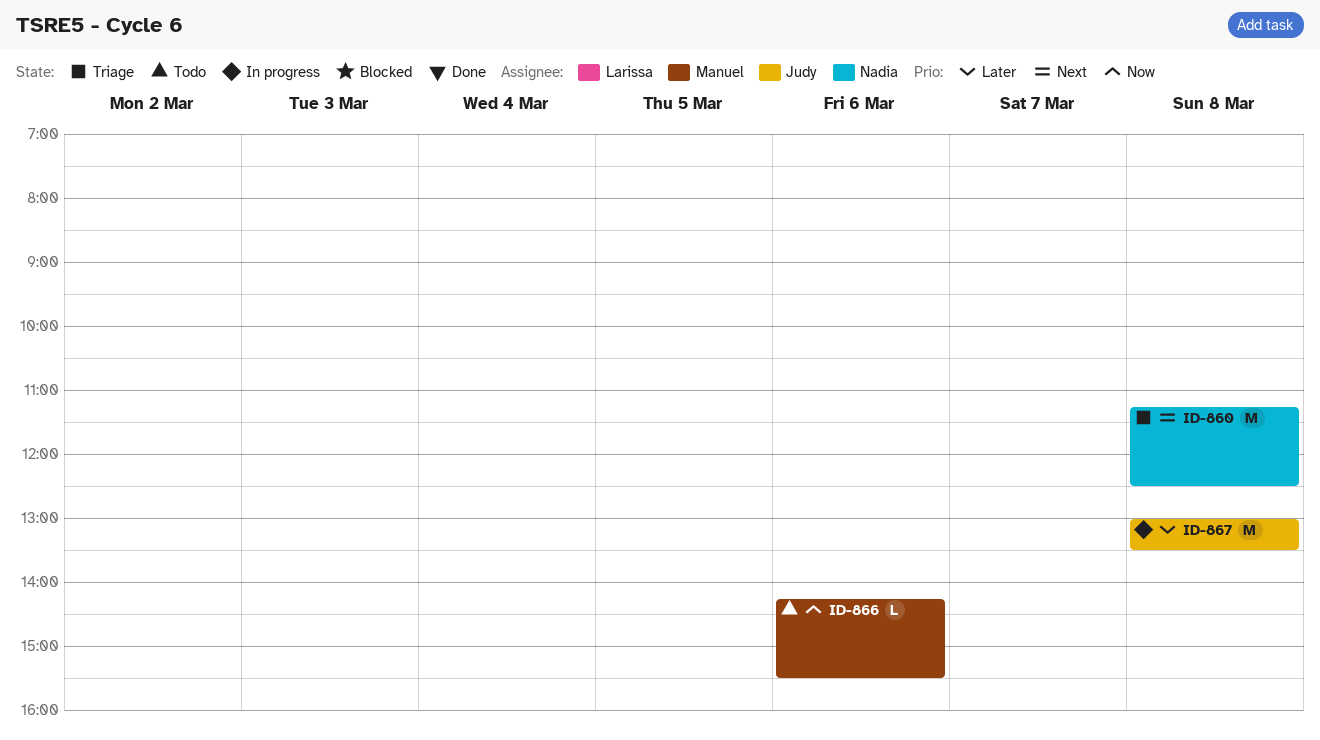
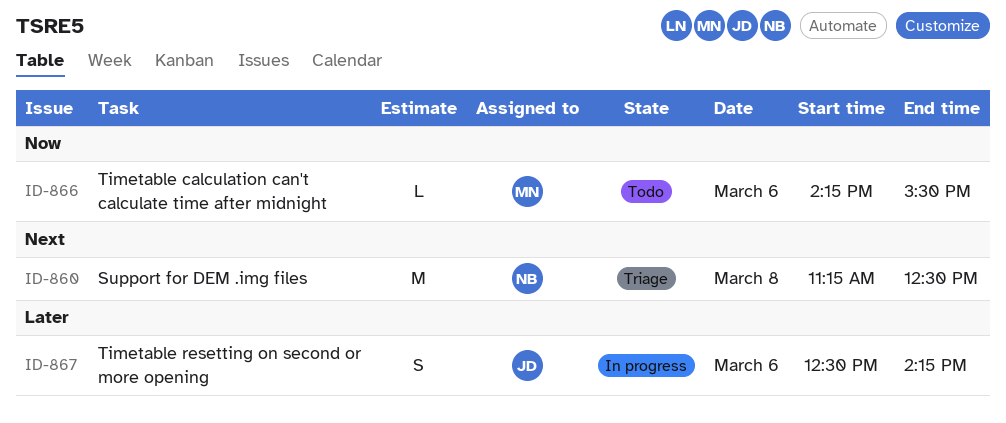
ID-867, estimate: M -> S
ID-867, day: Mar 8 -> Mar 6
ID-867, begins: 13:00 -> 12:30
ID-867, ends: 13:30 -> 14:15

